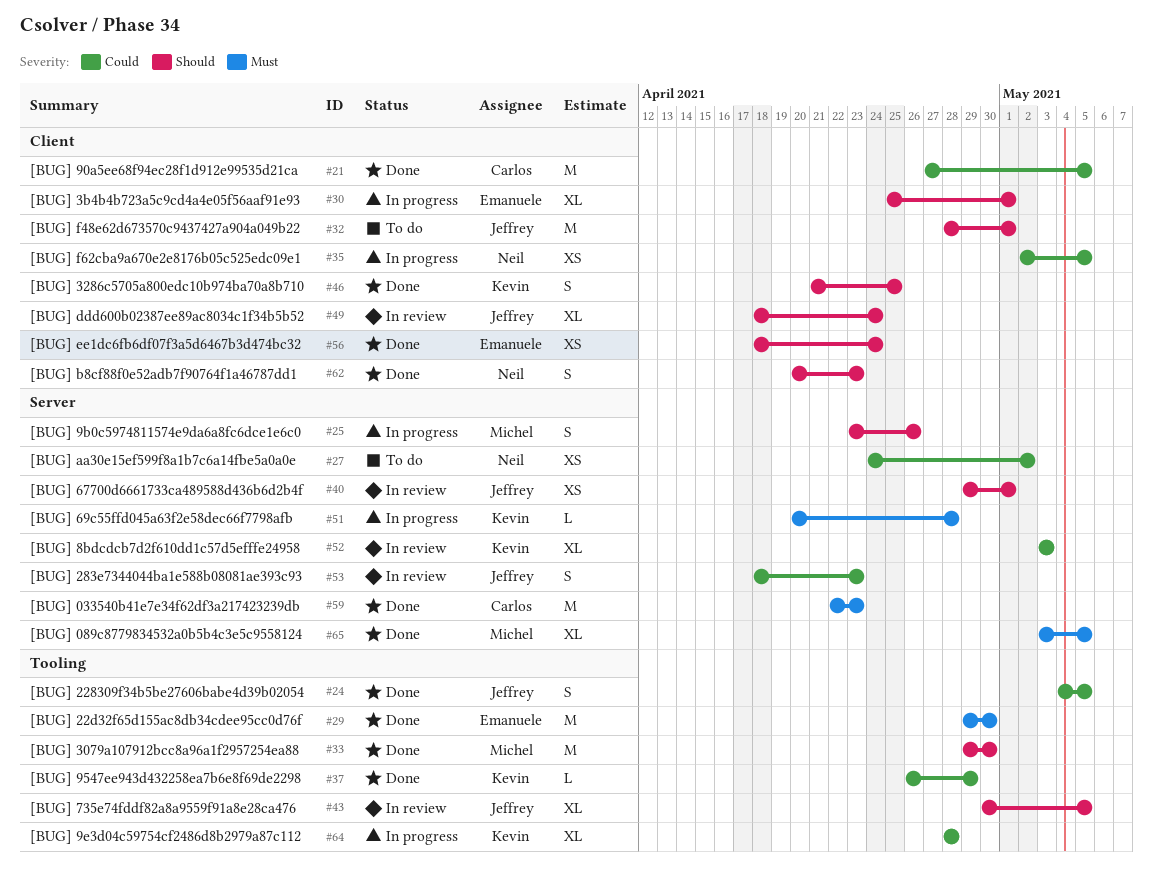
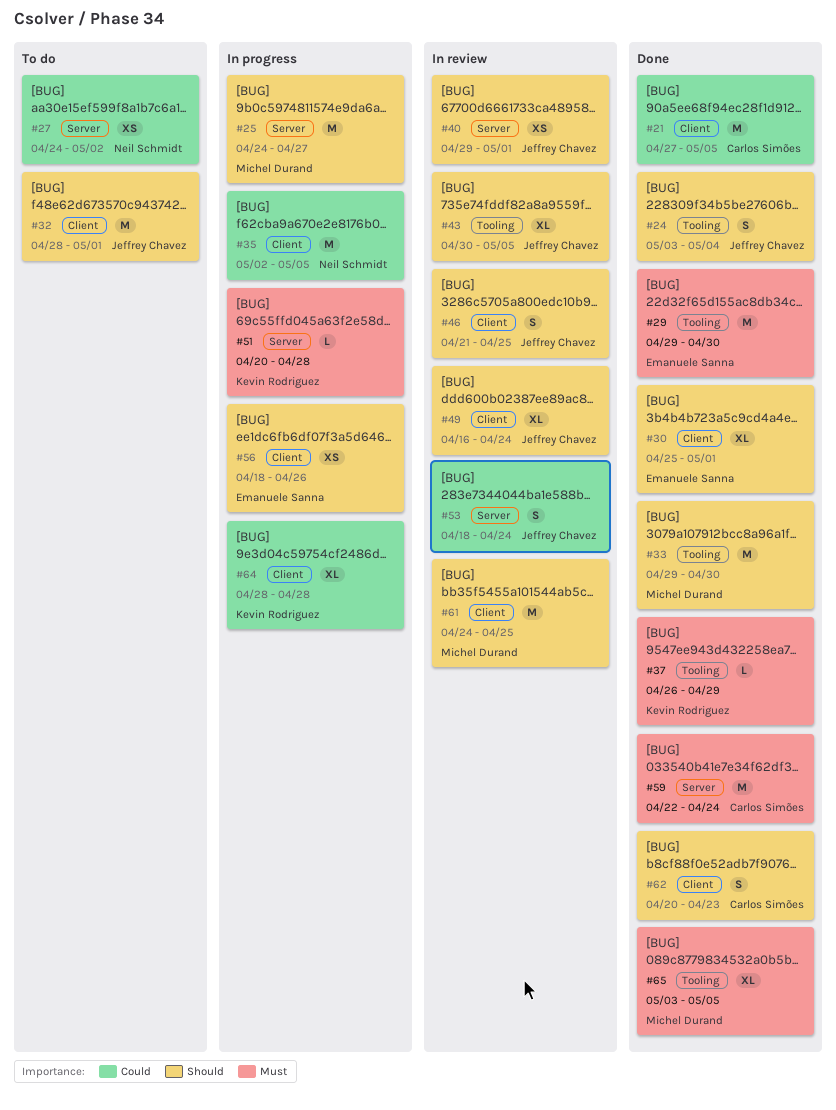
#24, priority: Could -> Should
#24, start: May 4 -> May 3
#24, due: May 5 -> May 4
#25, estimate: S -> M
#25, start: Apr 23 -> Apr 24
#25, due: Apr 26 -> Apr 27
#30, status: In progress -> Done
#35, estimate: XS -> M
#37, priority: Could -> Must
#46, status: Done -> In review
#46, owner: Kevin Rodriguez -> Jeffrey Chavez
#49, start: Apr 18 -> Apr 16
#52: present -> none
#53, due: Apr 23 -> Apr 24
#56, status: Done -> In progress
#56, due: Apr 24 -> Apr 26
#59, due: Apr 23 -> Apr 24
#61: none -> present
#62, owner: Neil Schmidt -> Carlos Simões
#64, label: Tooling -> Client
#65, label: Server -> Tooling

